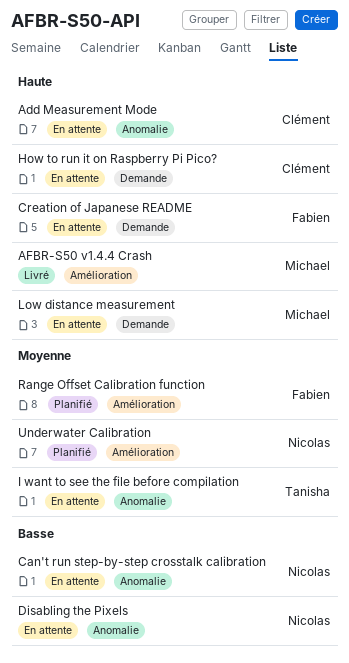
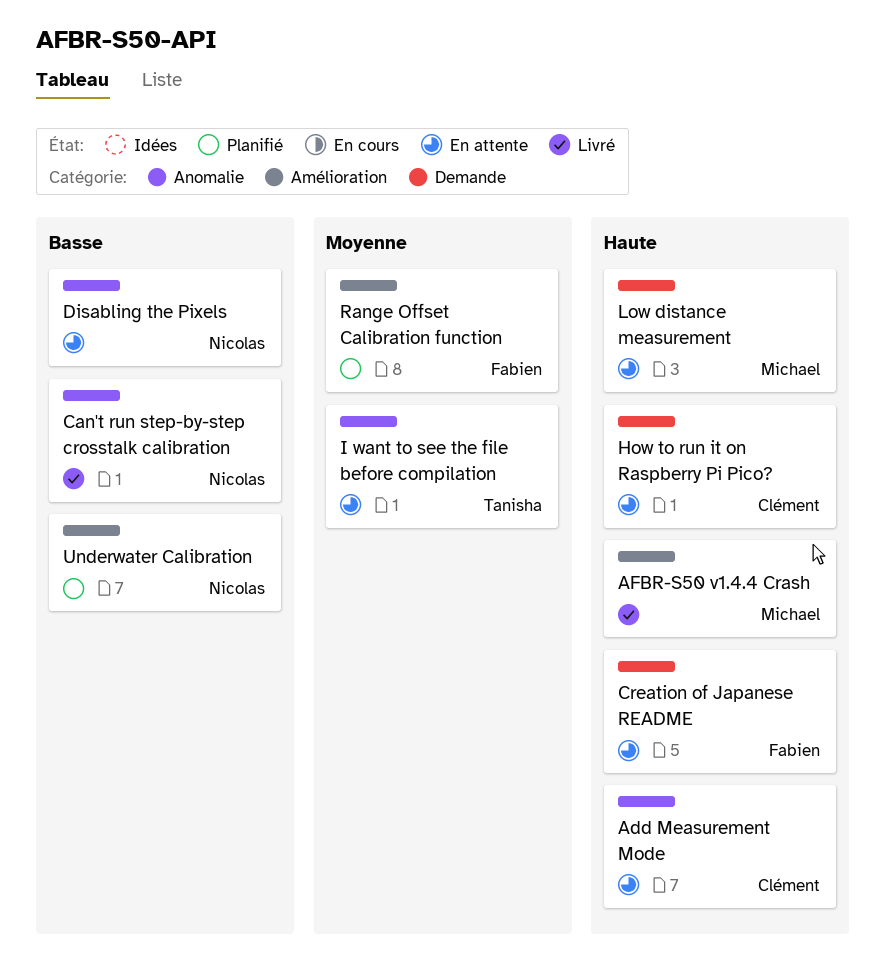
Can't run step-by-step crosstalk calibration, status: En attente -> Livré
Underwater Calibration, priority: Moyenne -> Basse

